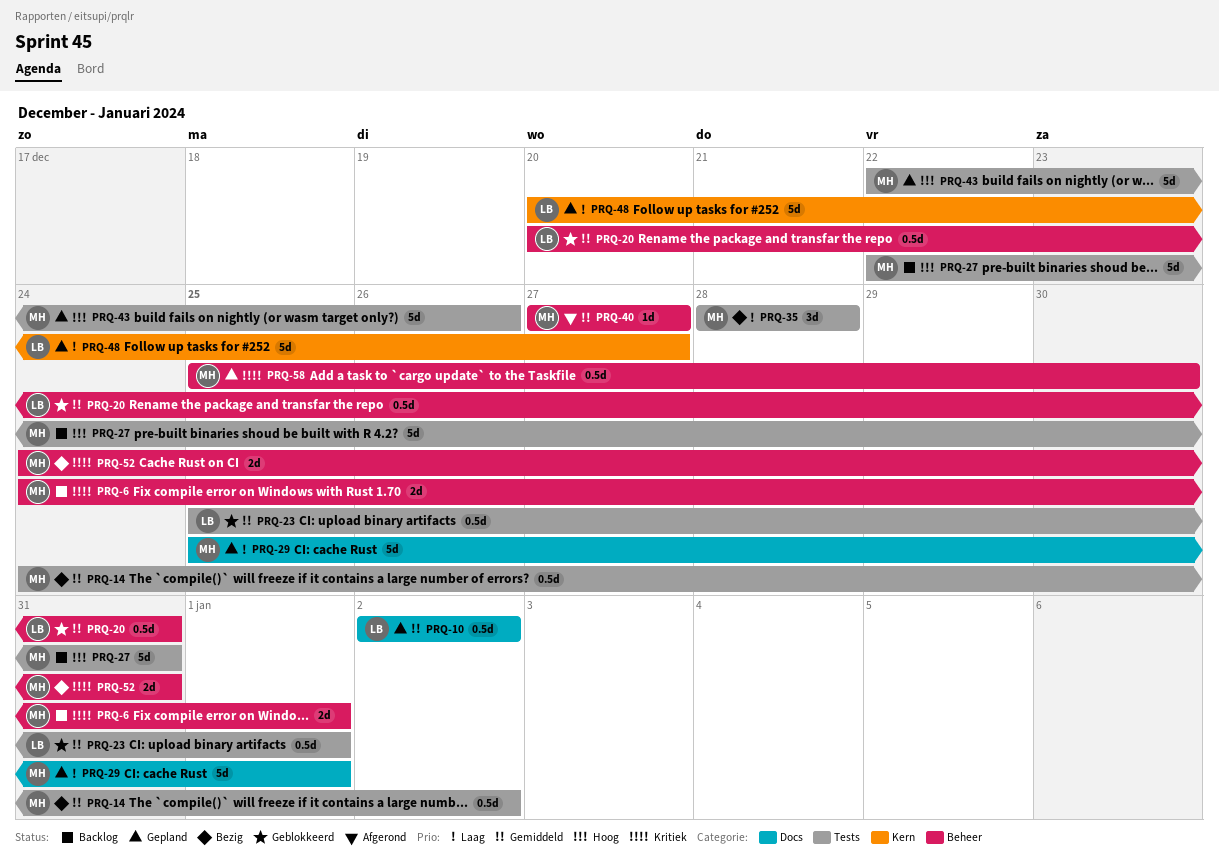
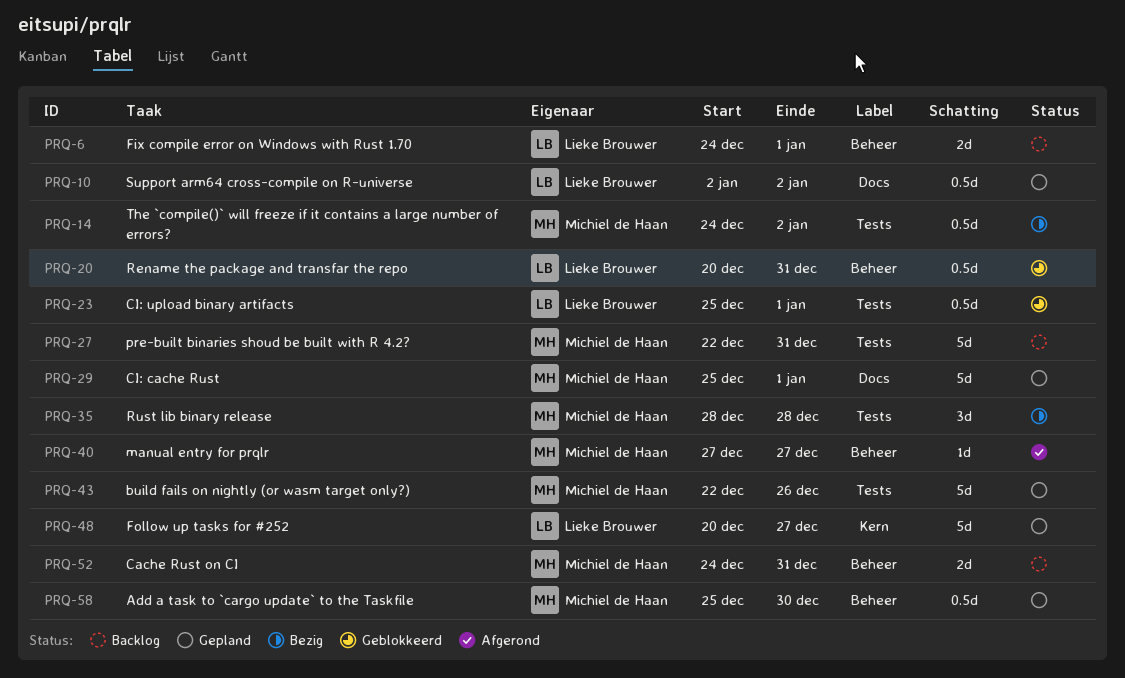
PRQ-6, owner: Michiel de Haan -> Lieke Brouwer
PRQ-52, status: Bezig -> Backlog

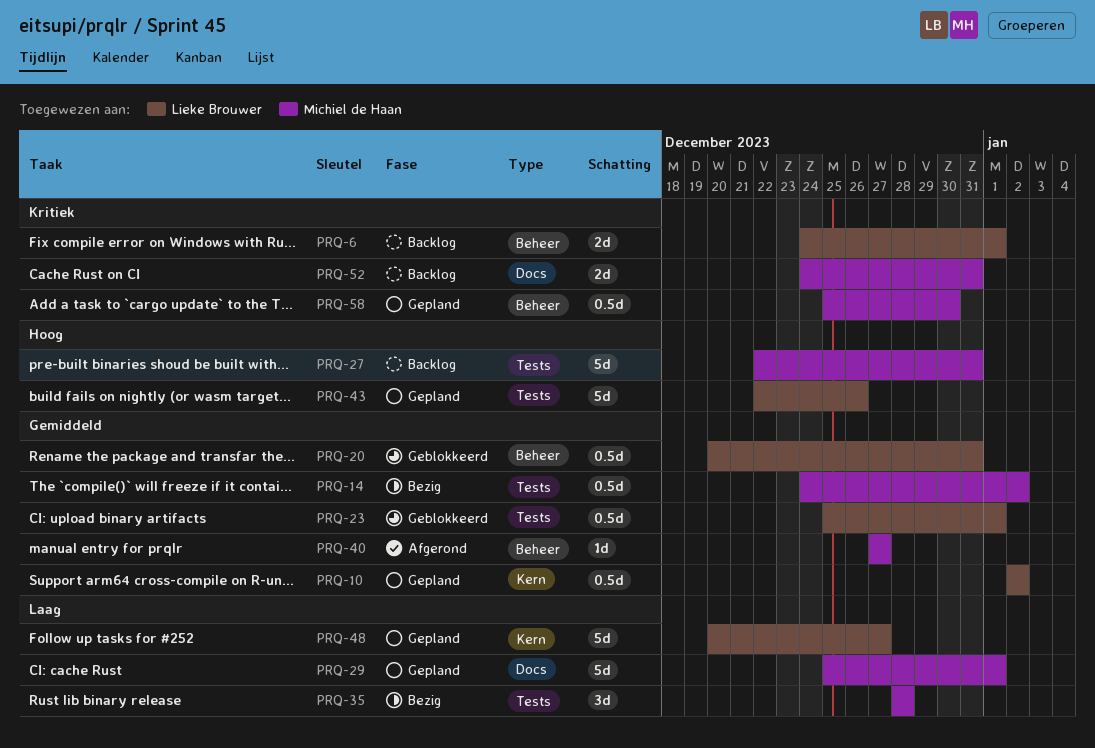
PRQ-10, label: Docs -> Kern
PRQ-43, owner: Michiel de Haan -> Lieke Brouwer
PRQ-52, label: Beheer -> Docs

